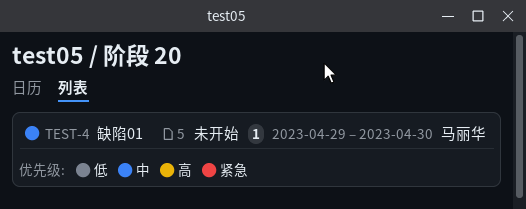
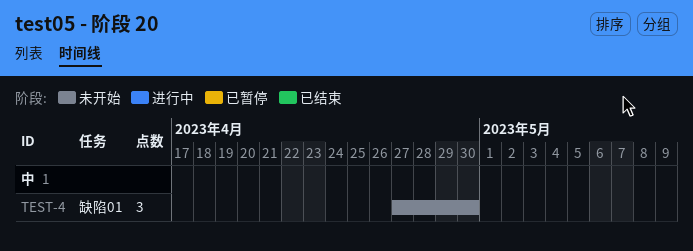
TEST-4, estimate: 1 -> 3
TEST-4, start: Apr 29 -> Apr 27

